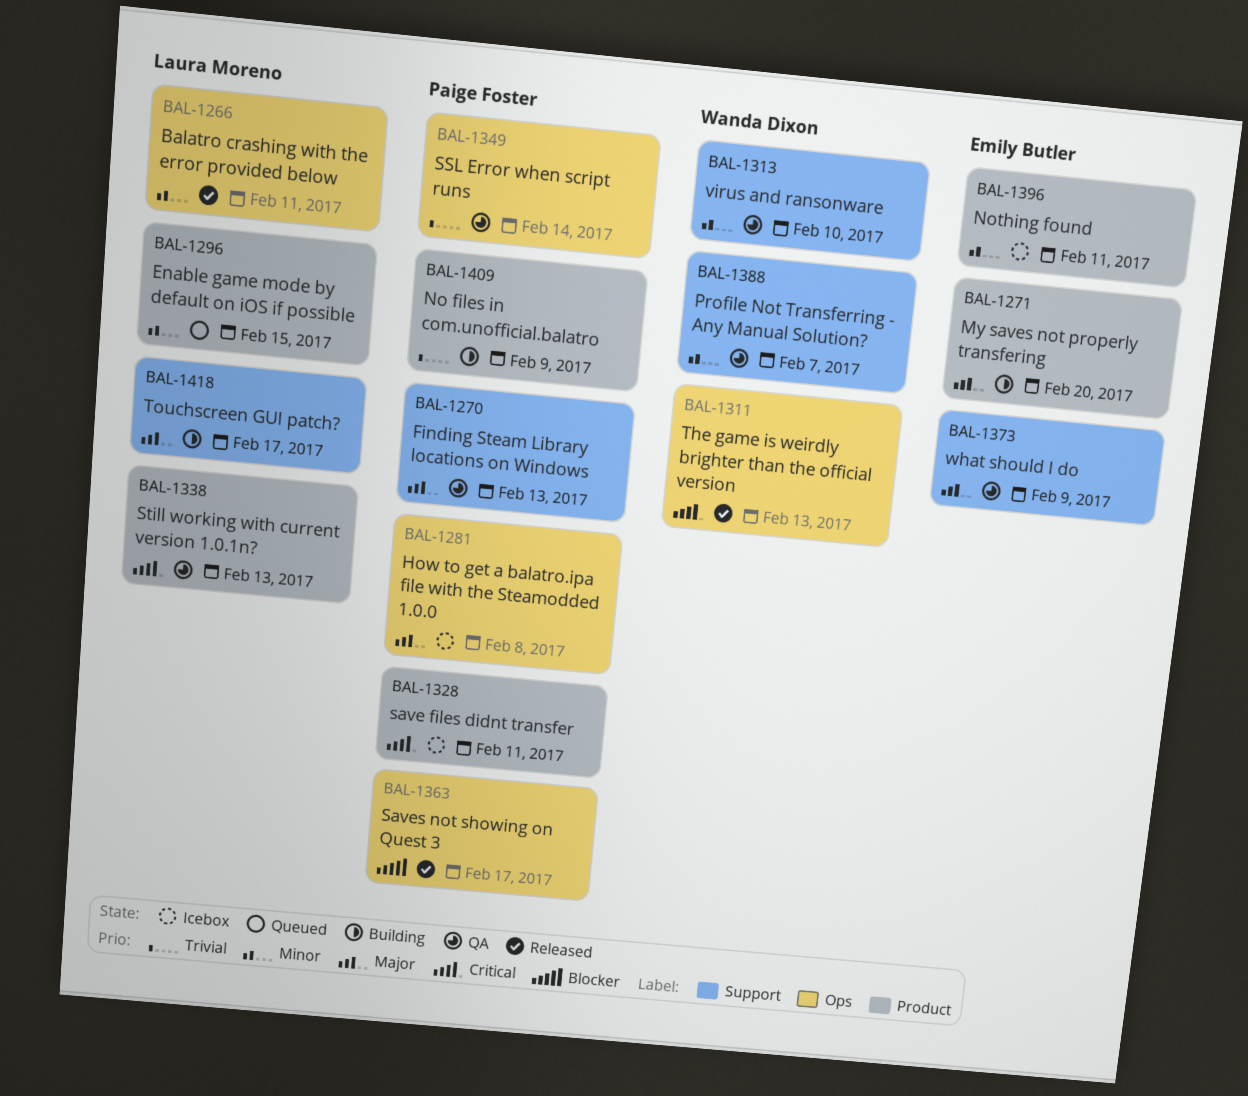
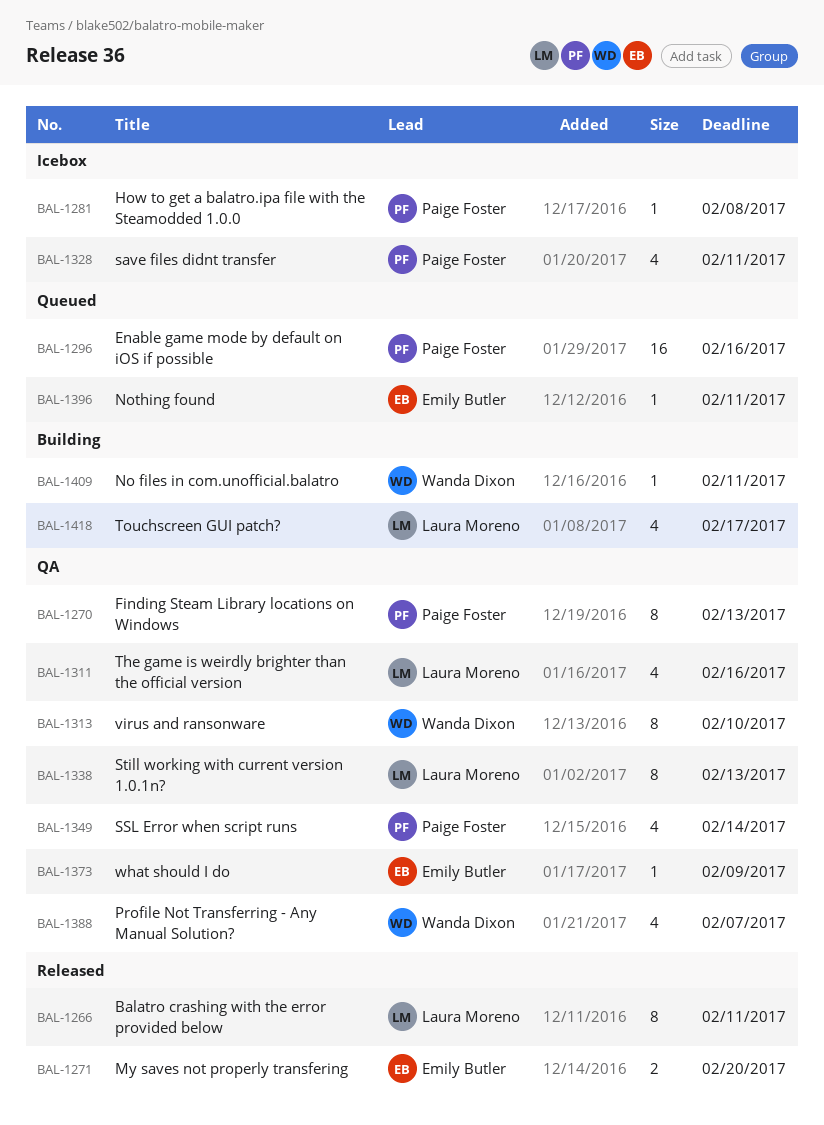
BAL-1271, status: Building -> Released
BAL-1296, owner: Laura Moreno -> Paige Foster
BAL-1296, due: Feb 15 -> Feb 16
BAL-1311, status: Released -> QA
BAL-1311, owner: Wanda Dixon -> Laura Moreno
BAL-1311, due: Feb 13 -> Feb 16
BAL-1363: present -> none
BAL-1396, status: Icebox -> Queued
BAL-1409, owner: Paige Foster -> Wanda Dixon
BAL-1409, due: Feb 9 -> Feb 11

